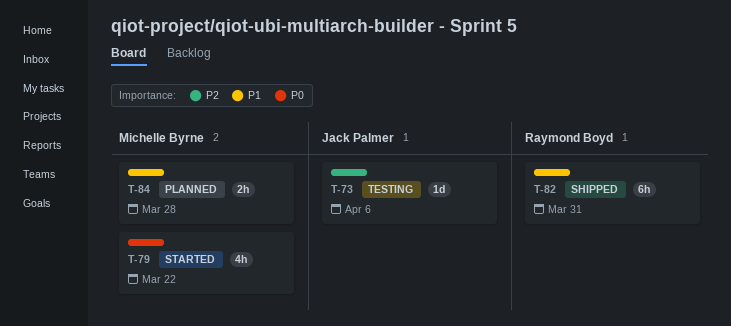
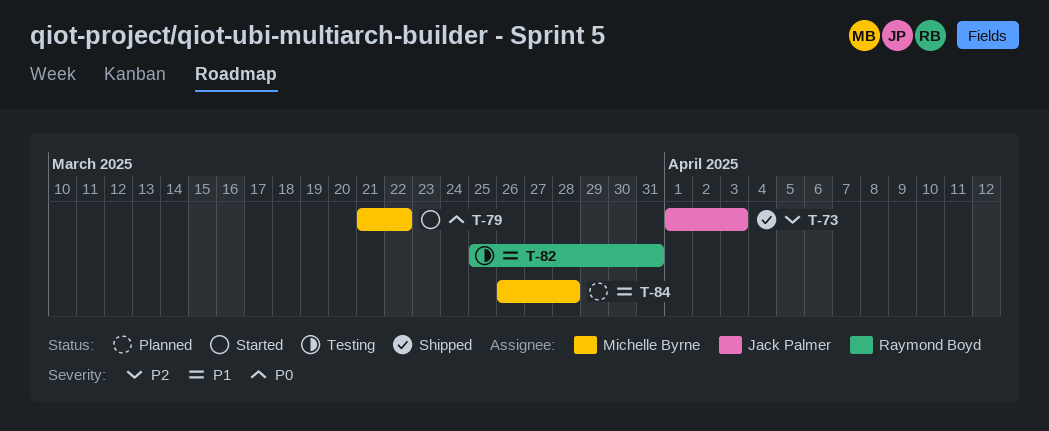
T-73, status: Testing -> Shipped
T-73, due: Apr 6 -> Apr 3
T-82, status: Shipped -> Testing

